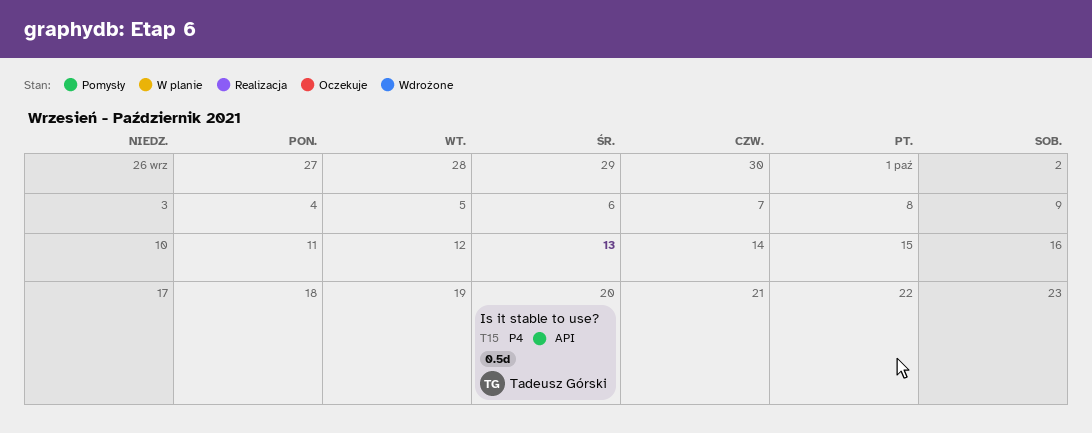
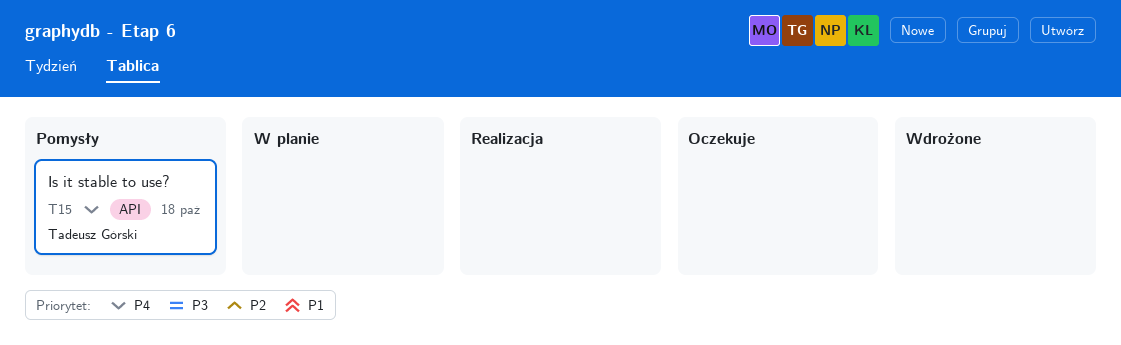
T15, due: Oct 20 -> Oct 18

